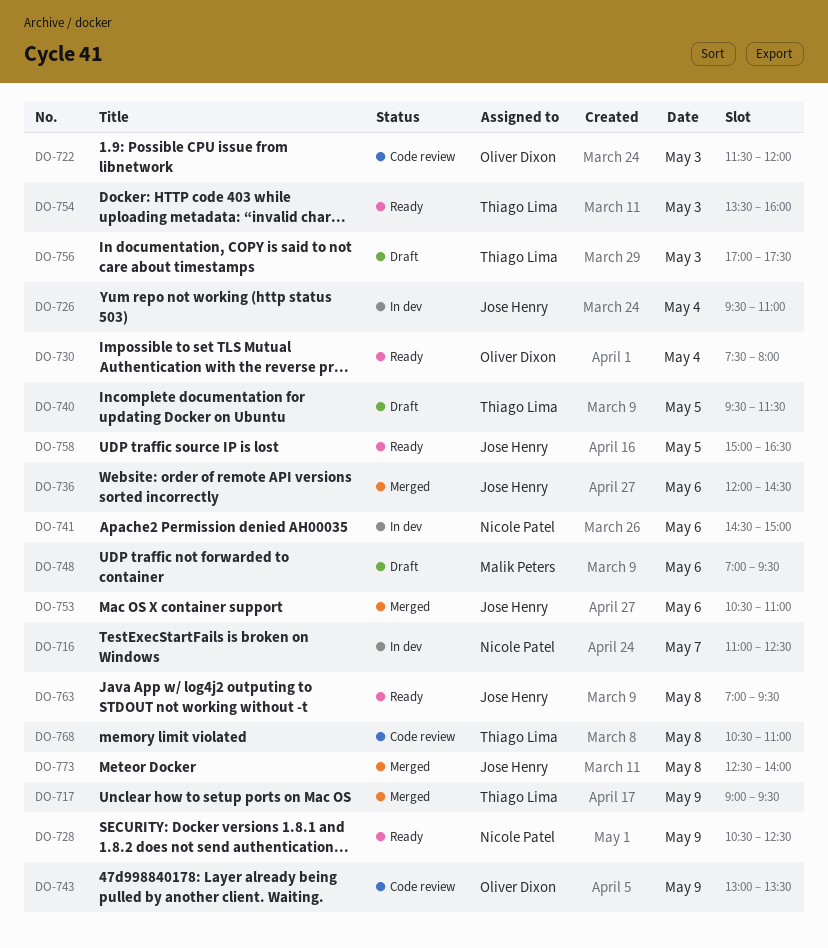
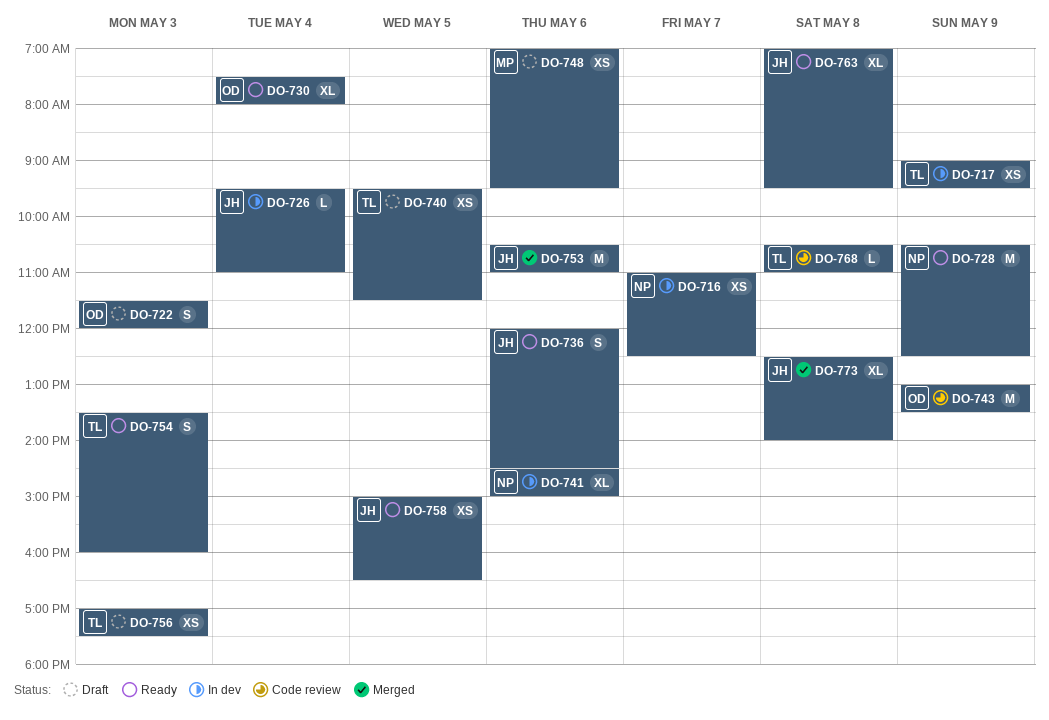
DO-717, status: Merged -> In dev
DO-722, status: Code review -> Draft
DO-736, status: Merged -> Ready

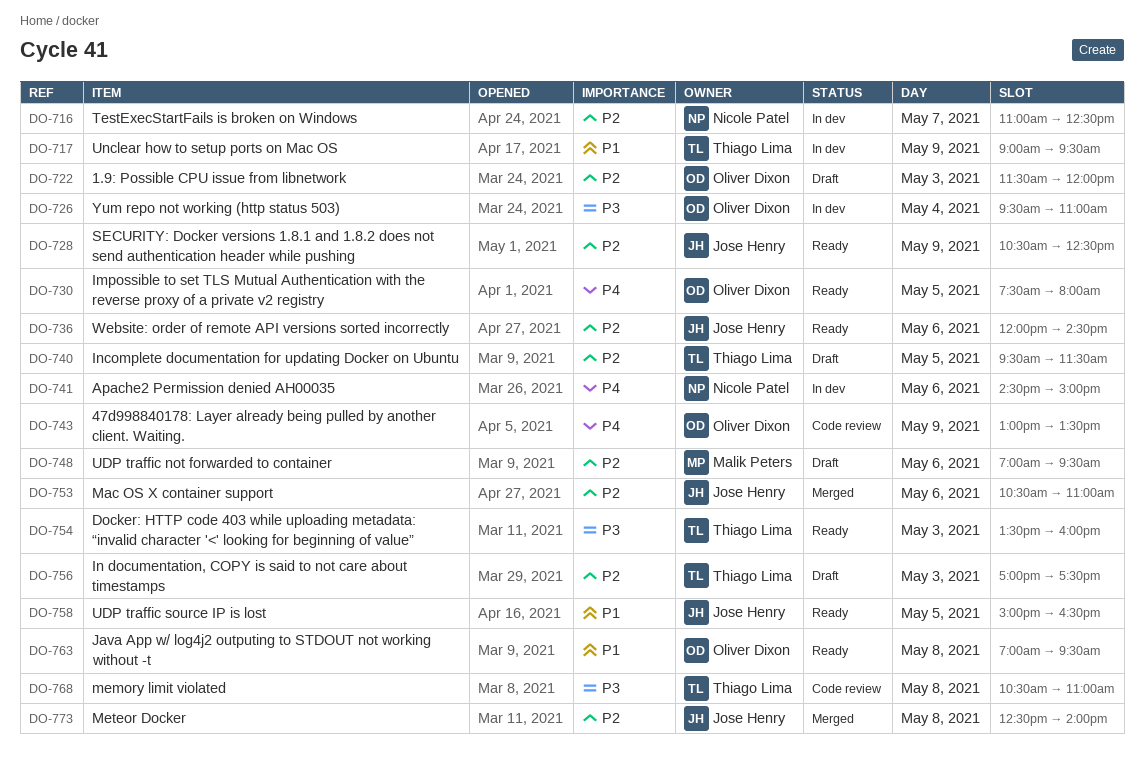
DO-726, owner: Jose Henry -> Oliver Dixon
DO-728, owner: Nicole Patel -> Jose Henry
DO-730, day: May 4 -> May 5
DO-763, owner: Jose Henry -> Oliver Dixon

